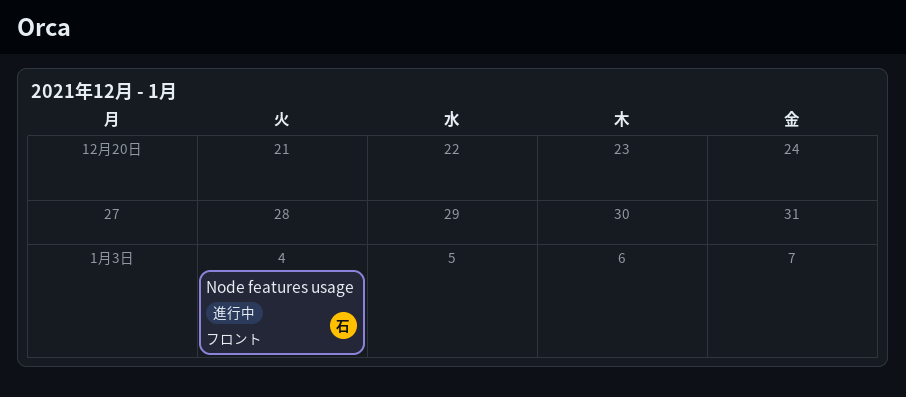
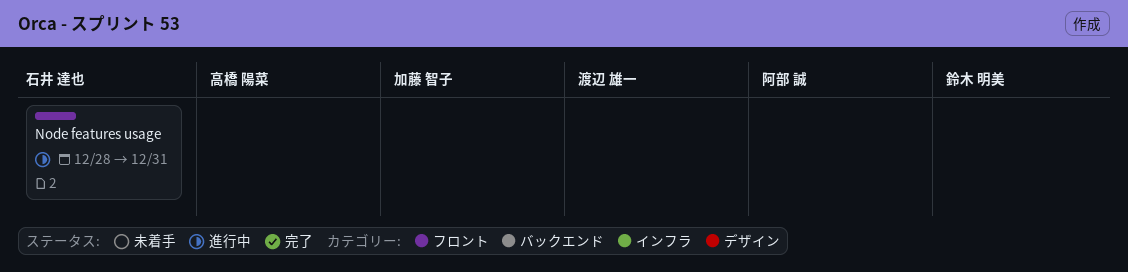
Node features usage, due: Jan 4 -> Dec 31

